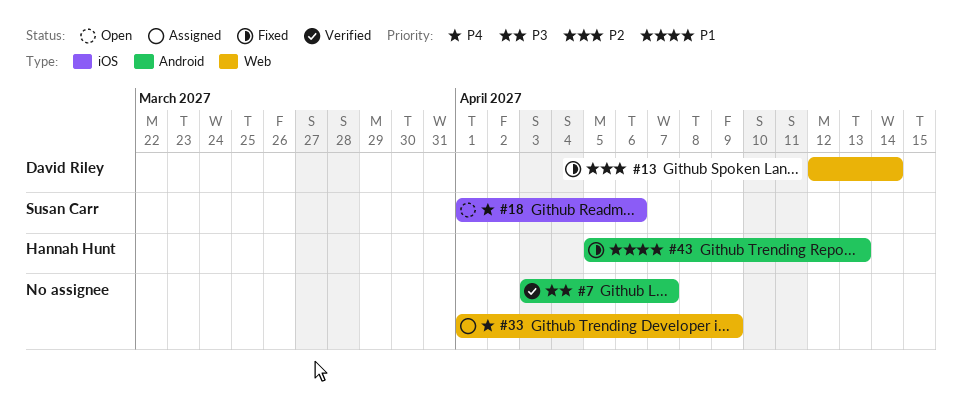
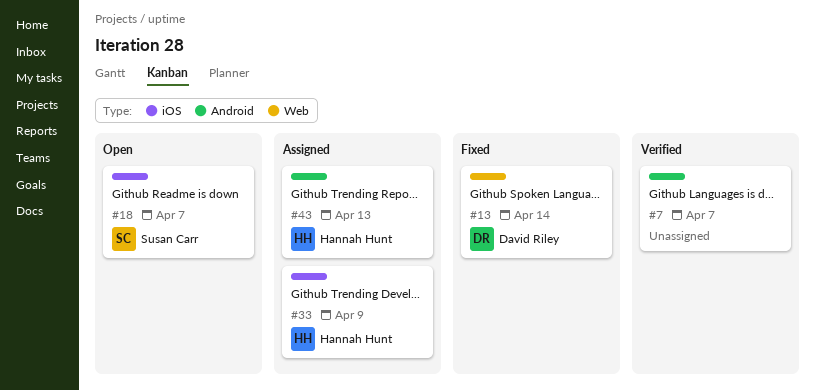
#18, due: Apr 6 -> Apr 7
#33, owner: none -> Hannah Hunt
#33, label: Web -> iOS
#43, status: Fixed -> Assigned

